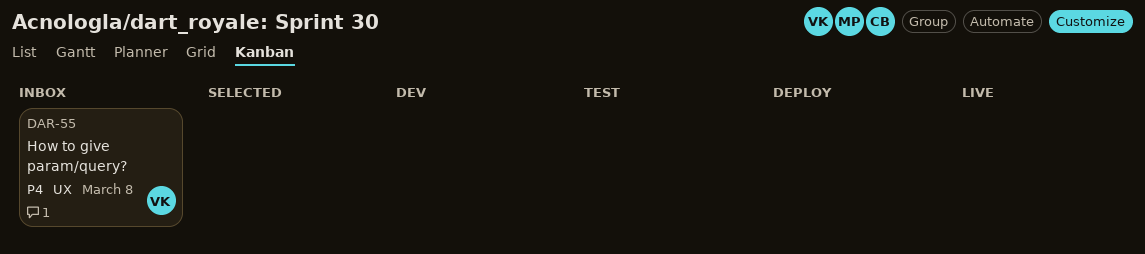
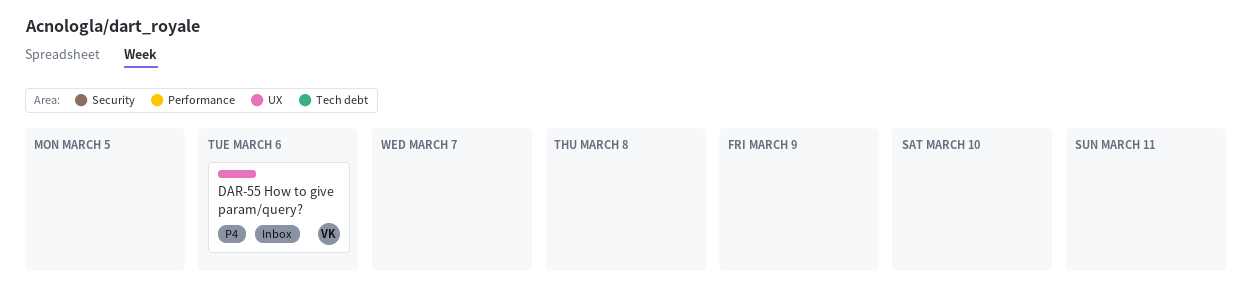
DAR-55, due: Mar 8 -> Mar 6

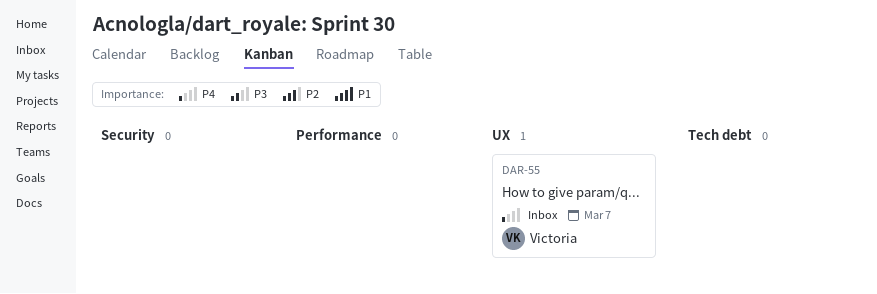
DAR-55, due: Mar 6 -> Mar 7

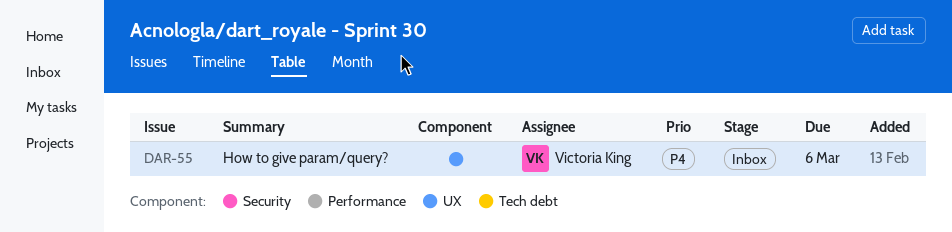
DAR-55, due: Mar 7 -> Mar 6

